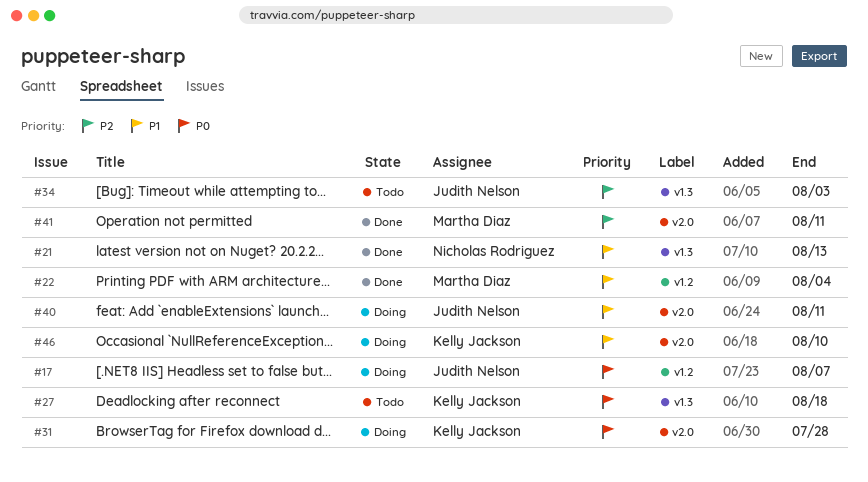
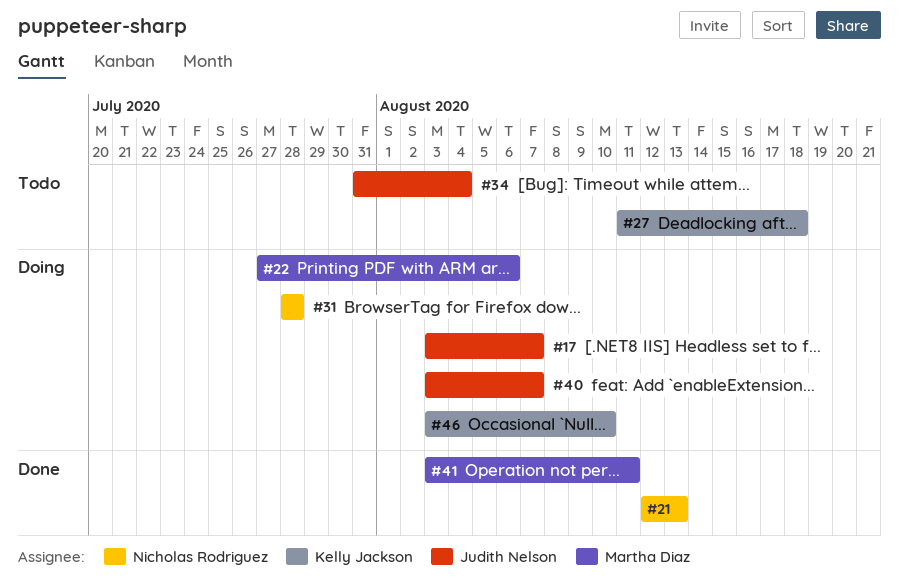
#22, status: Done -> Doing
#22, due: Aug 4 -> Aug 6
#31, owner: Kelly Jackson -> Nicholas Rodriguez
#34, due: Aug 3 -> Aug 4
#40, due: Aug 11 -> Aug 7

